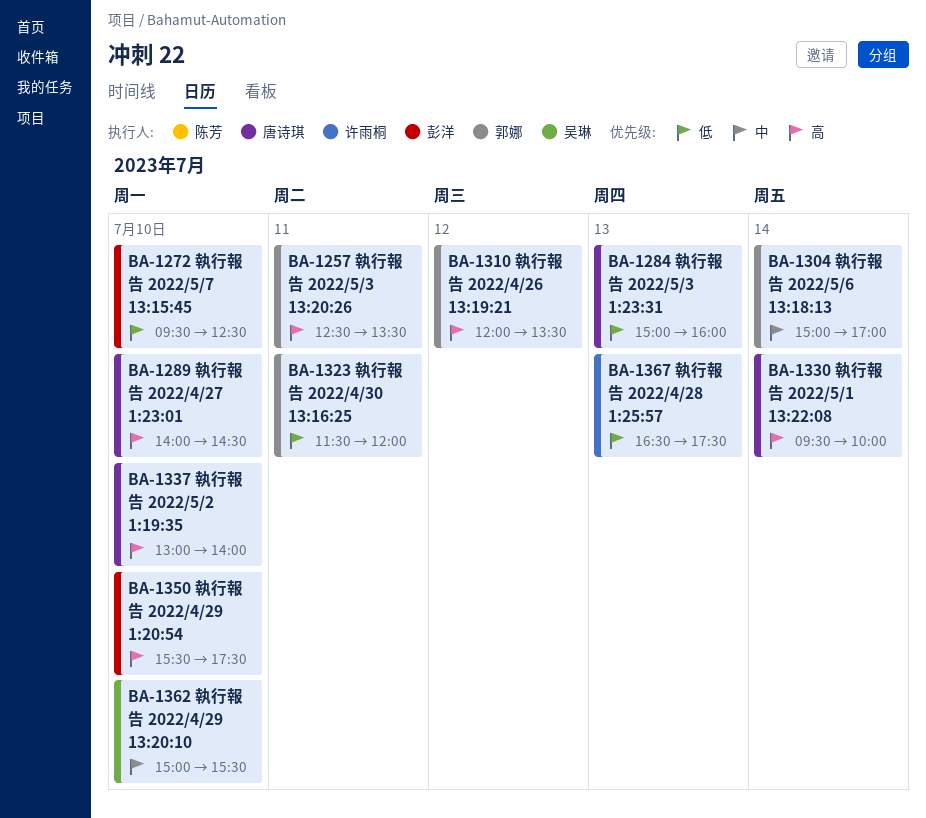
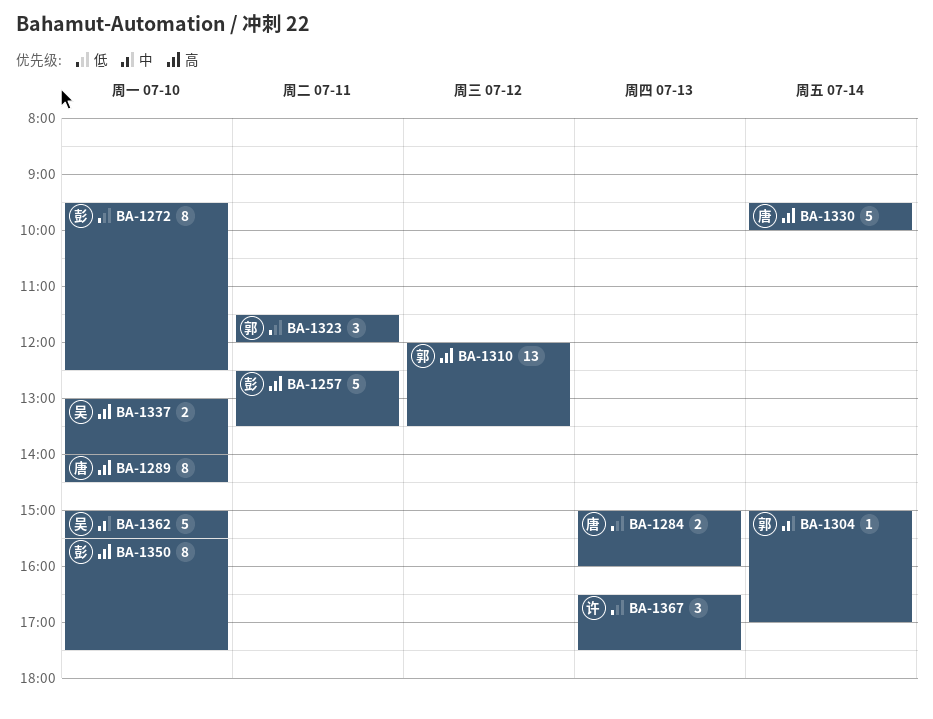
BA-1257, owner: 郭娜 -> 彭洋
BA-1337, owner: 唐诗琪 -> 吴琳

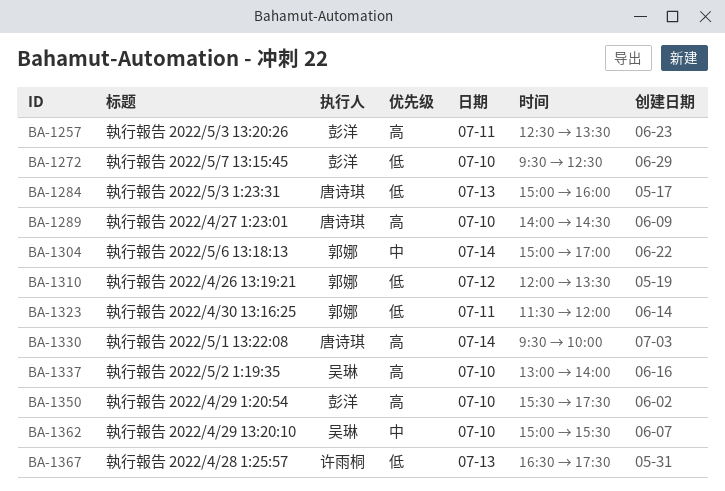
BA-1310, priority: 高 -> 低

